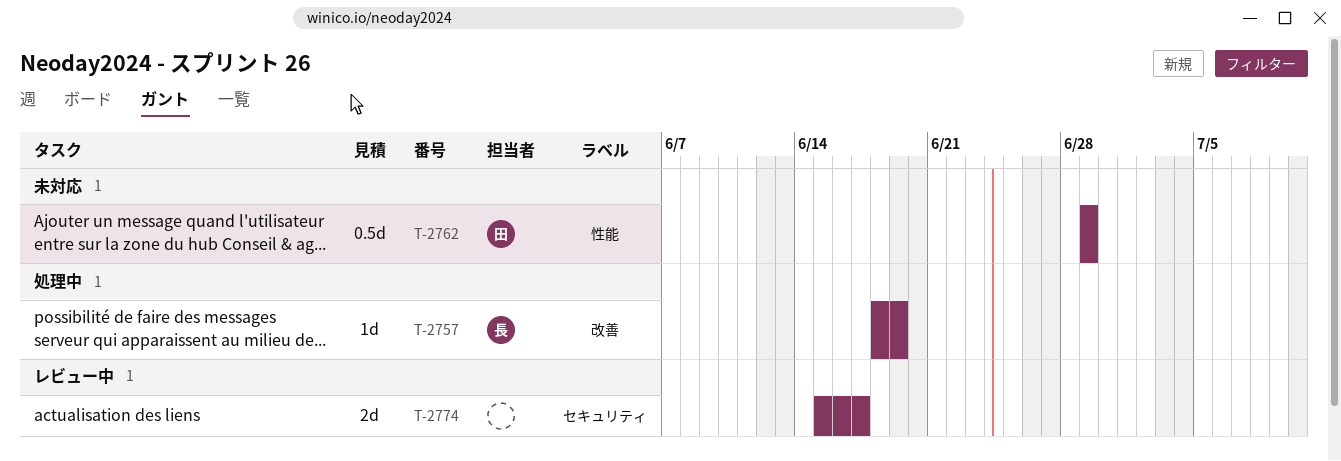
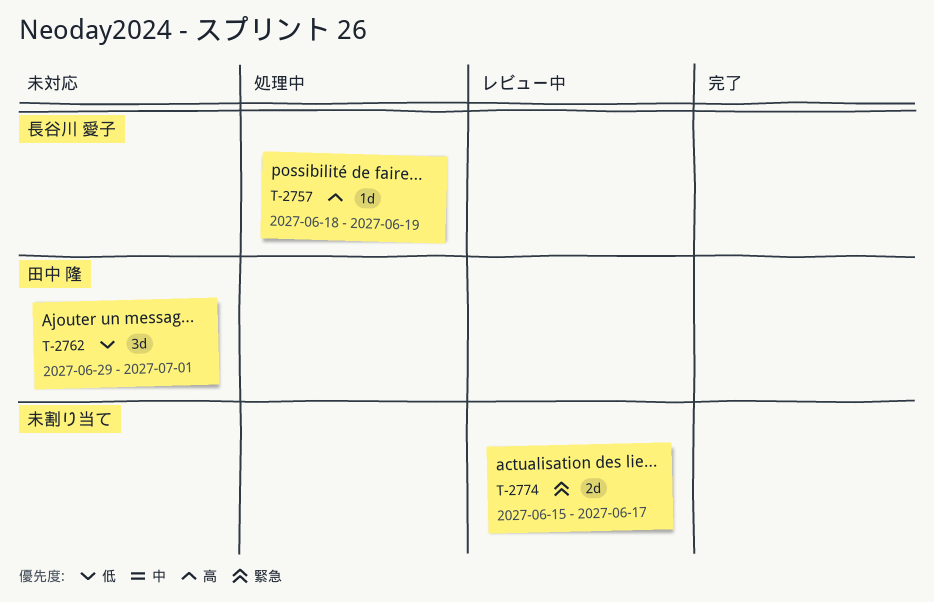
T-2762, estimate: 0.5d -> 3d
T-2762, due: Jun 29 -> Jul 1

